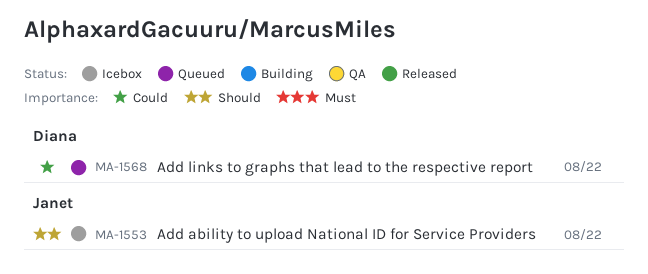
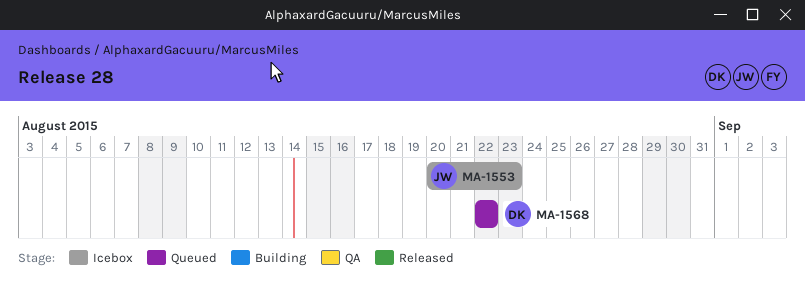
MA-1553, due: Aug 22 -> Aug 23

